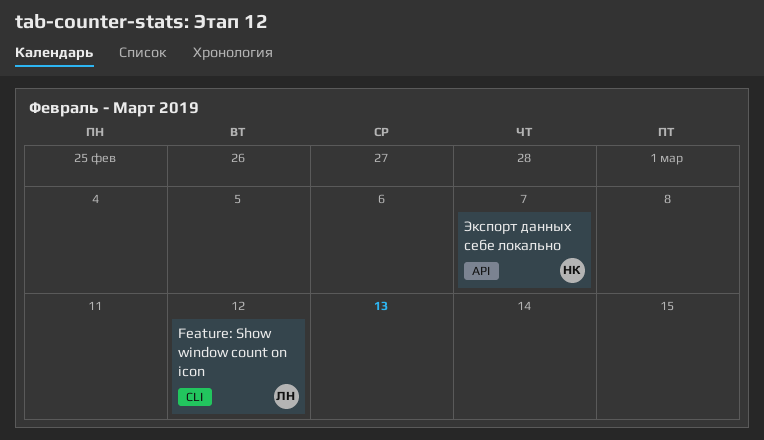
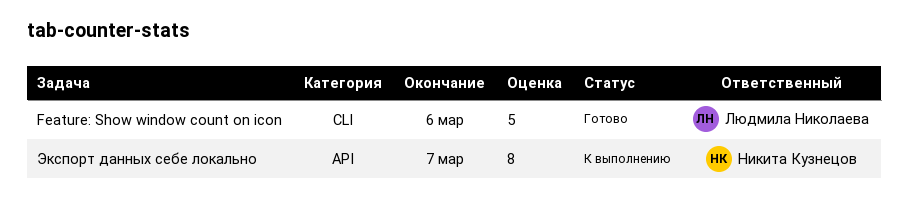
Feature: Show window count on icon, due: Mar 12 -> Mar 6

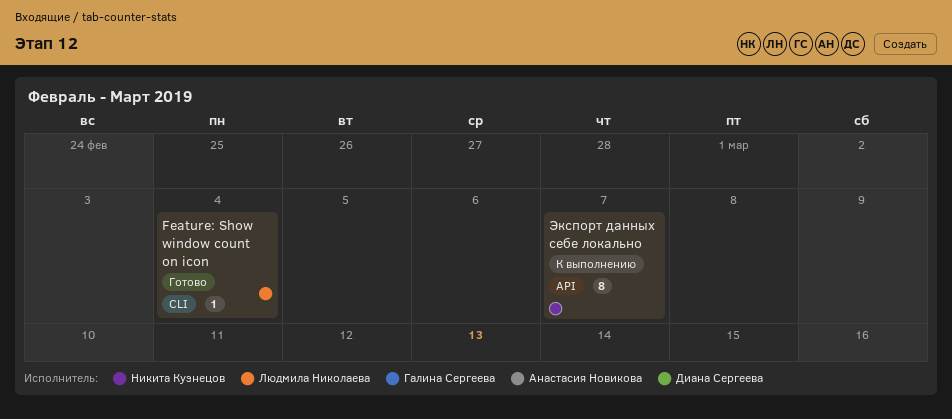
Feature: Show window count on icon, estimate: 5 -> 1
Feature: Show window count on icon, due: Mar 6 -> Mar 4

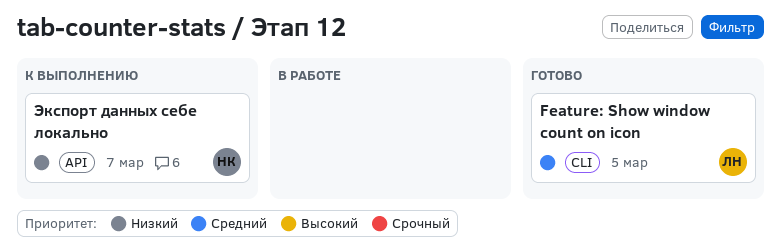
Feature: Show window count on icon, due: Mar 4 -> Mar 5

